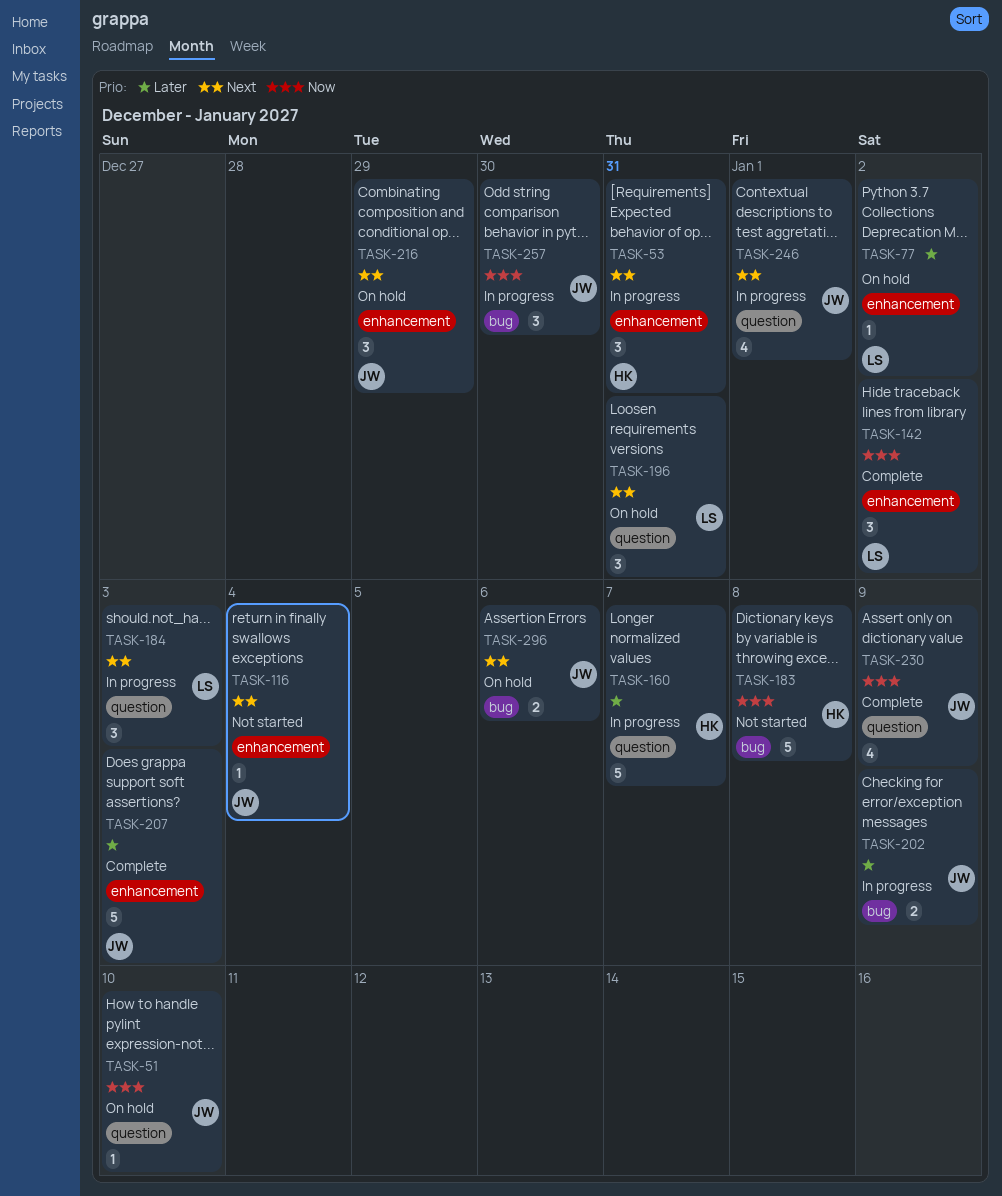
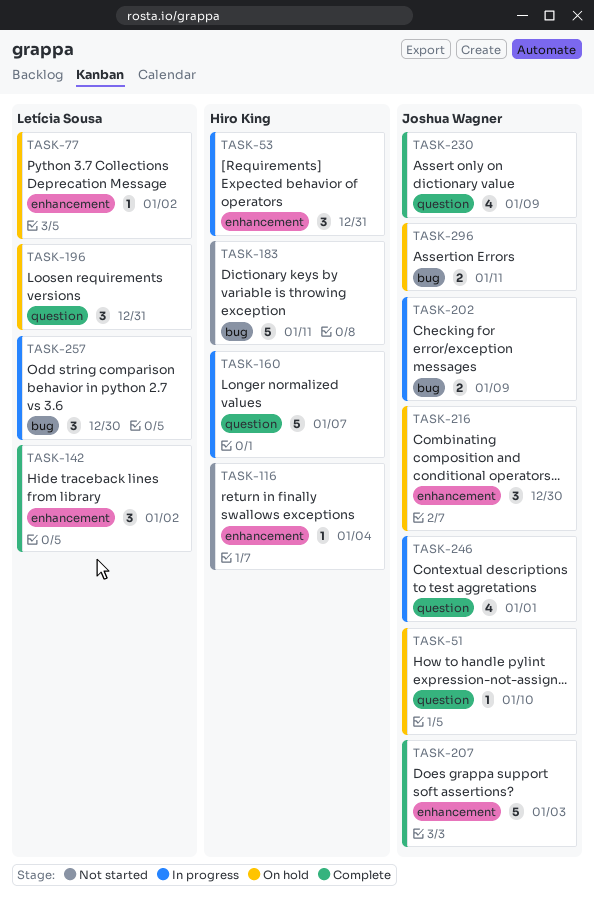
TASK-116, owner: Joshua Wagner -> Hiro King
TASK-183, due: Jan 8 -> Jan 11
TASK-184: present -> none
TASK-216, due: Dec 29 -> Dec 30
TASK-257, owner: Joshua Wagner -> Letícia Sousa
TASK-296, due: Jan 6 -> Jan 11

